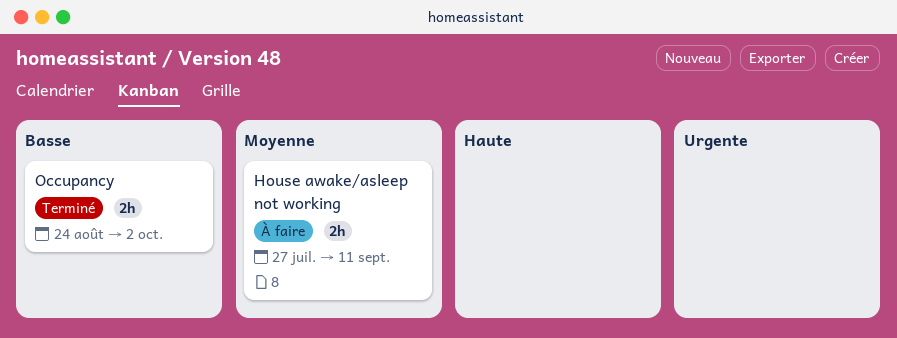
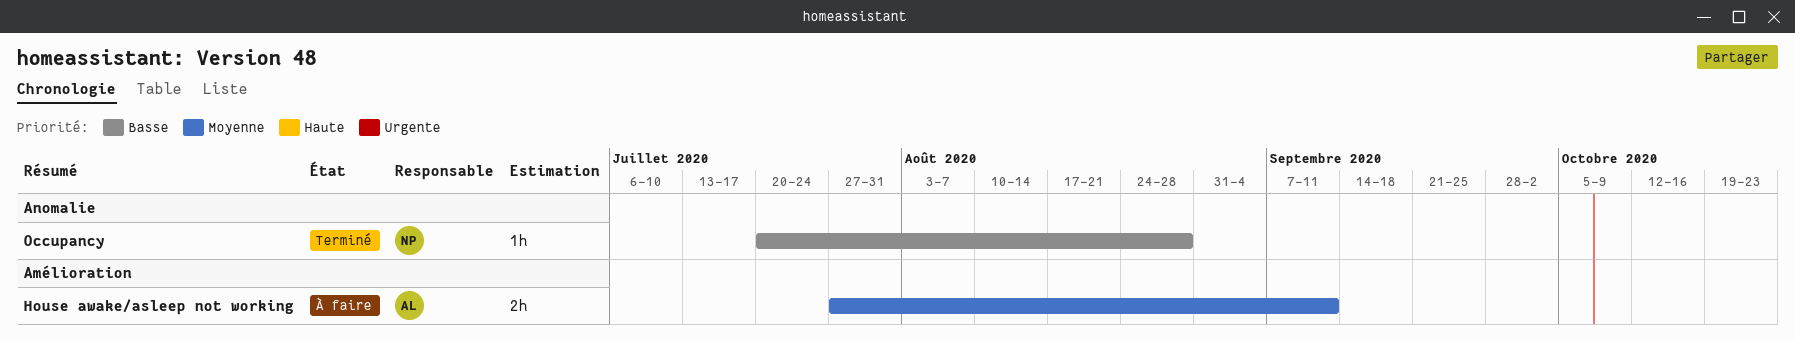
Occupancy, estimate: 2h -> 1h
Occupancy, start: Aug 24 -> Jul 20
Occupancy, due: Oct 2 -> Aug 28

